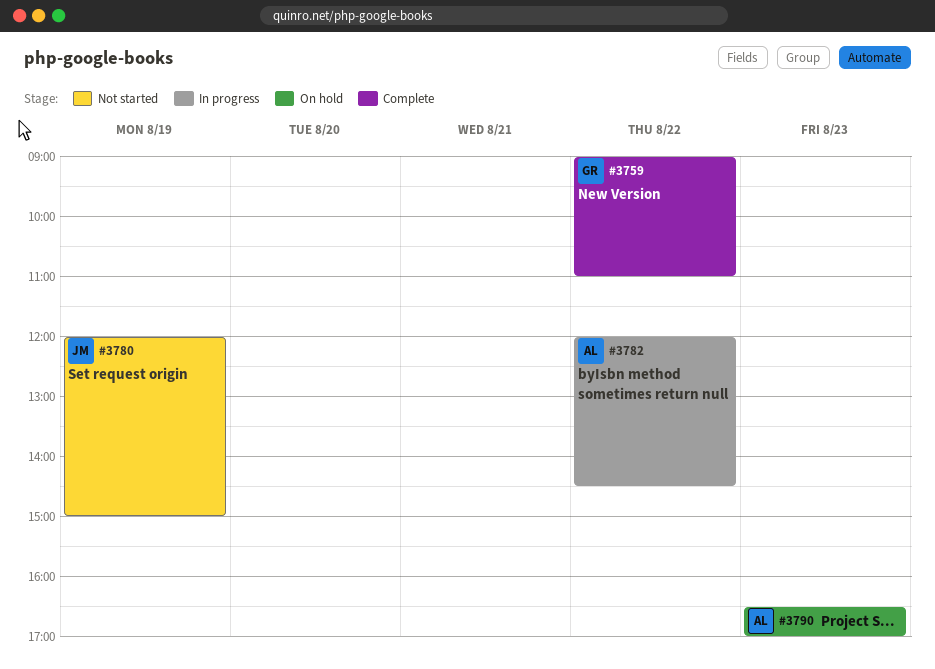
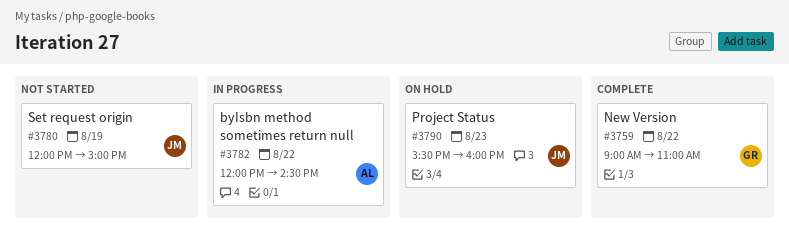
#3790, owner: AL -> JM
#3790, begins: 16:30 -> 15:30
#3790, ends: 17:00 -> 16:00

